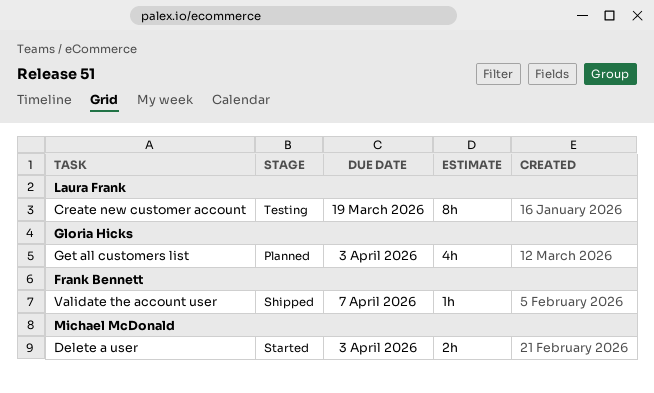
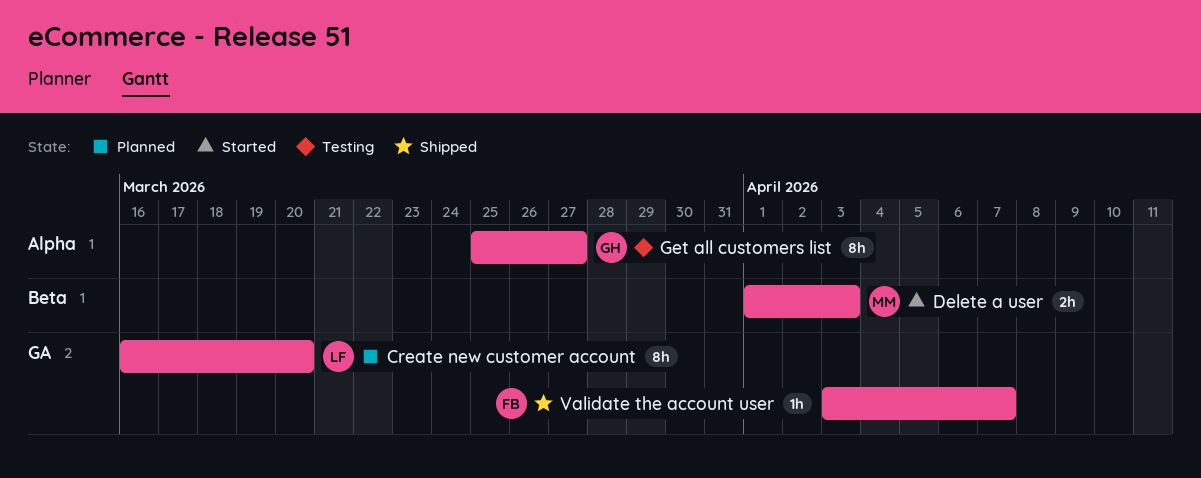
Create new customer account, status: Testing -> Planned
Create new customer account, due: Mar 19 -> Mar 20
Get all customers list, status: Planned -> Testing
Get all customers list, estimate: 4h -> 8h
Get all customers list, due: Apr 3 -> Mar 27

